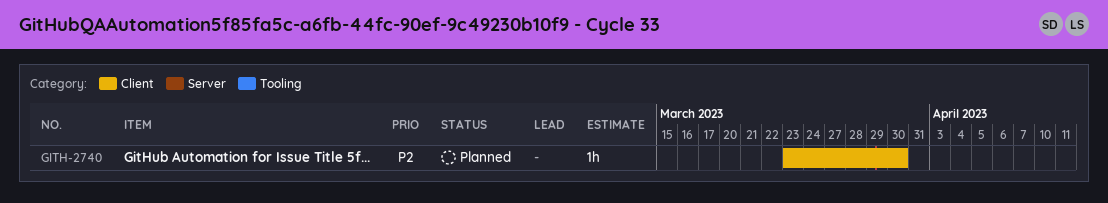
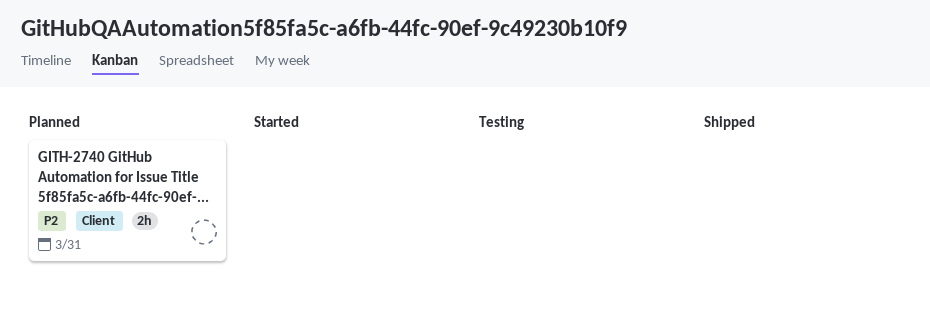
GITH-2740, estimate: 1h -> 2h
GITH-2740, due: Mar 30 -> Mar 31

